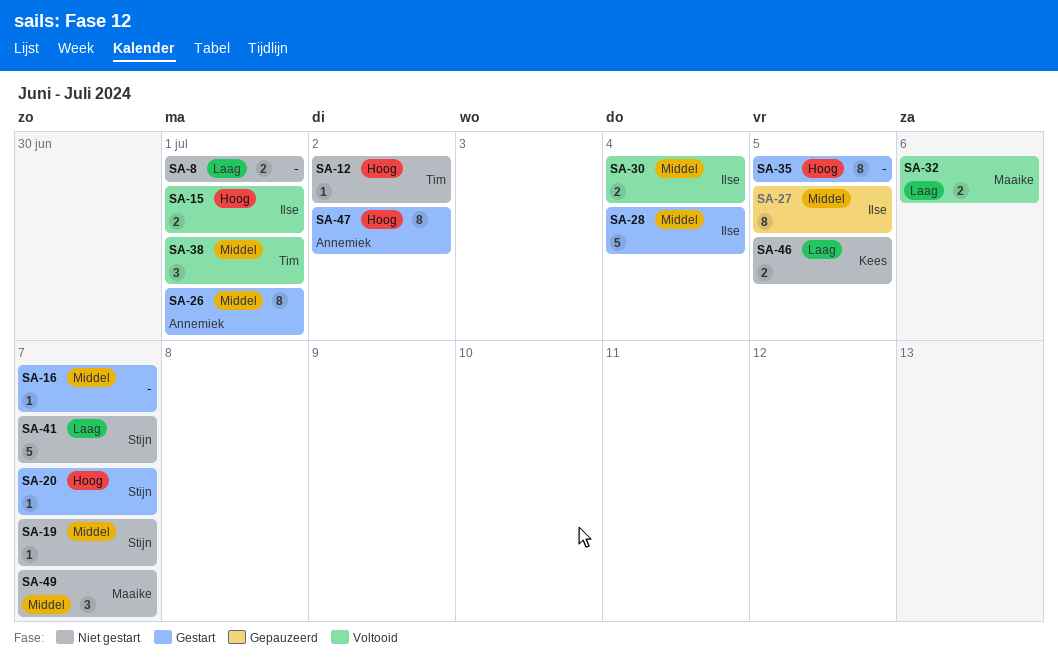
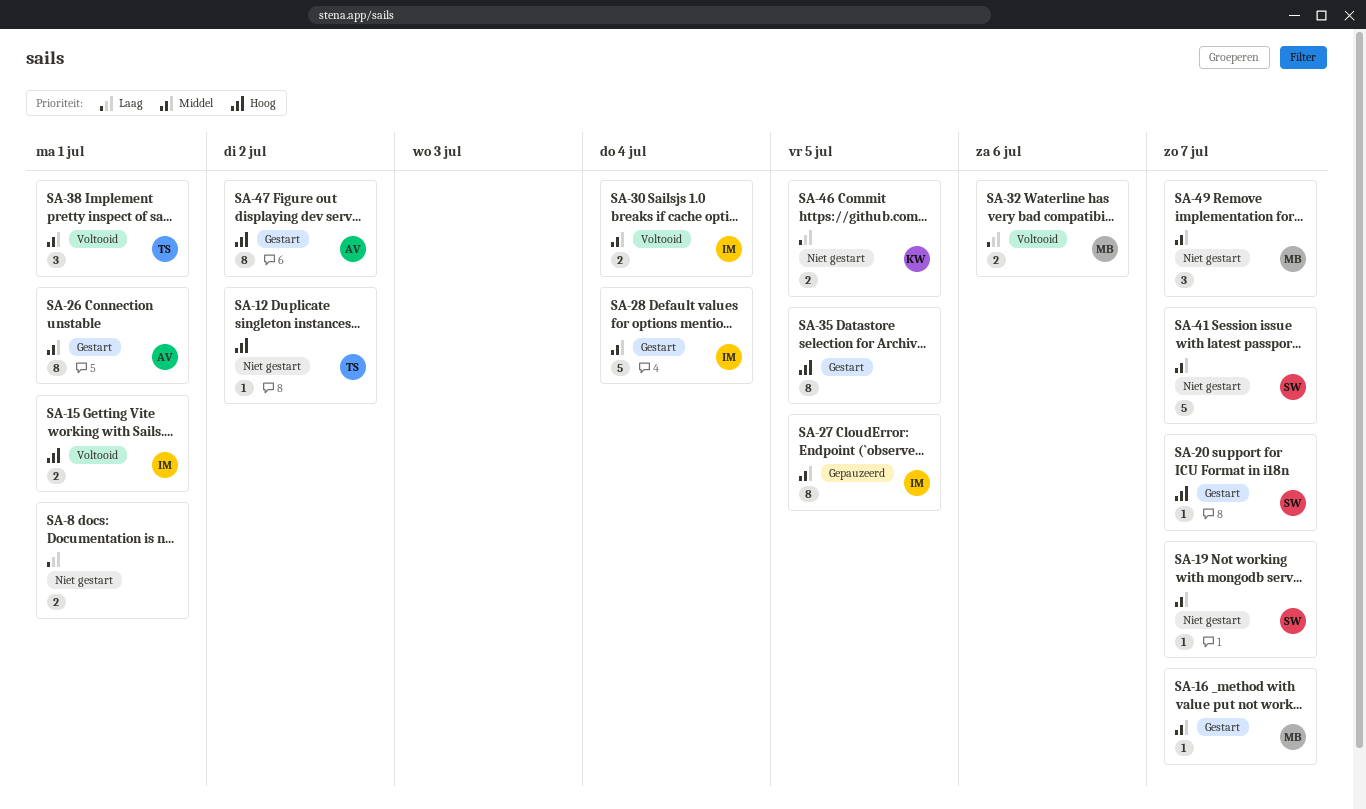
SA-16, owner: none -> Maaike
SA-41, priority: Laag -> Middel

